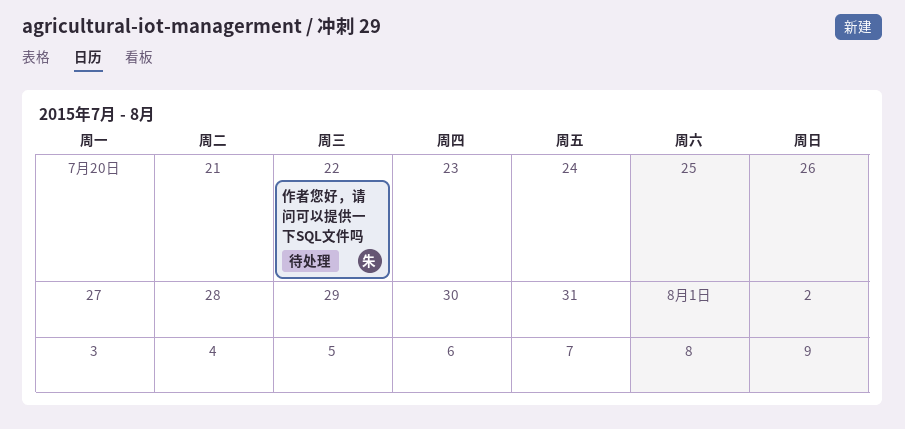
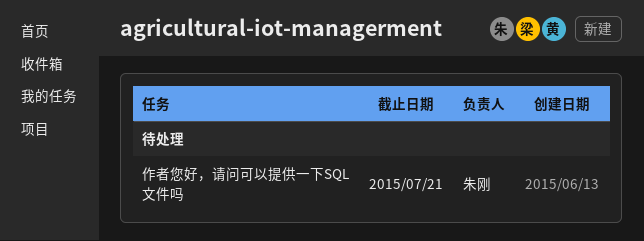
作者您好，请问可以提供一下SQL文件吗, due: Jul 22 -> Jul 21

